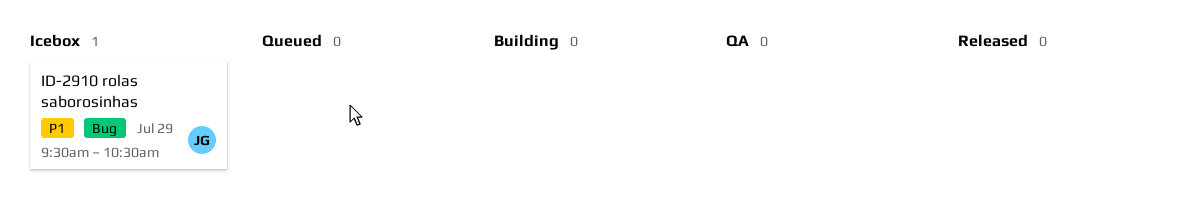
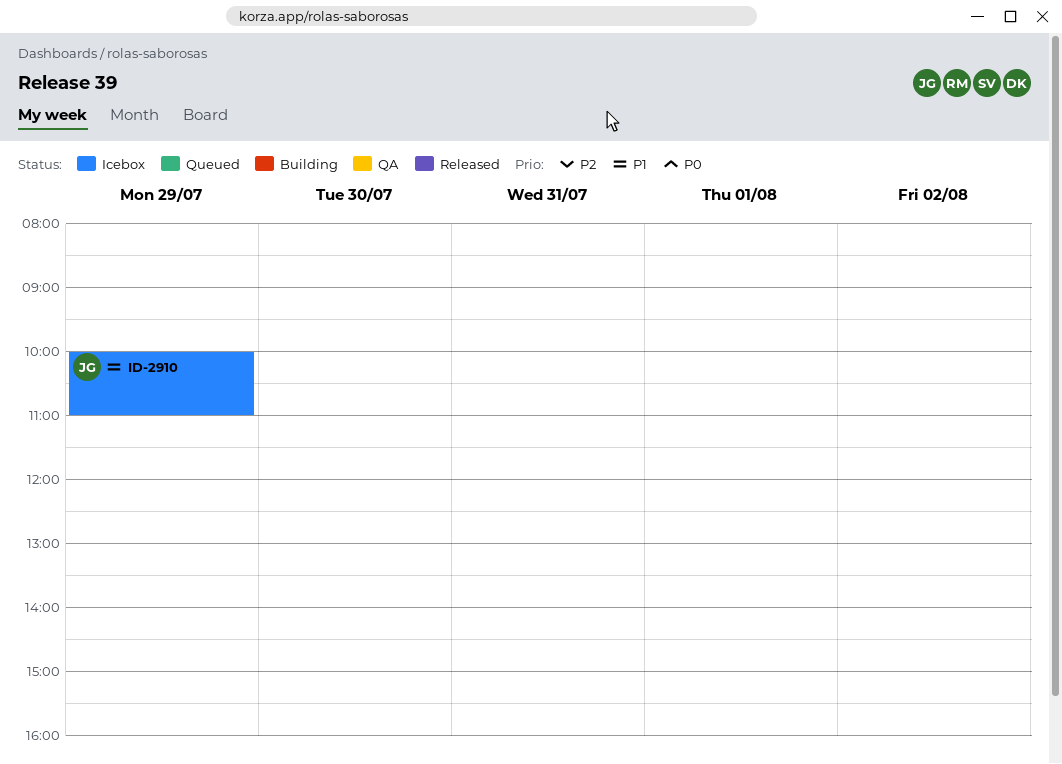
ID-2910, begins: 09:30 -> 10:00
ID-2910, ends: 10:30 -> 11:00

